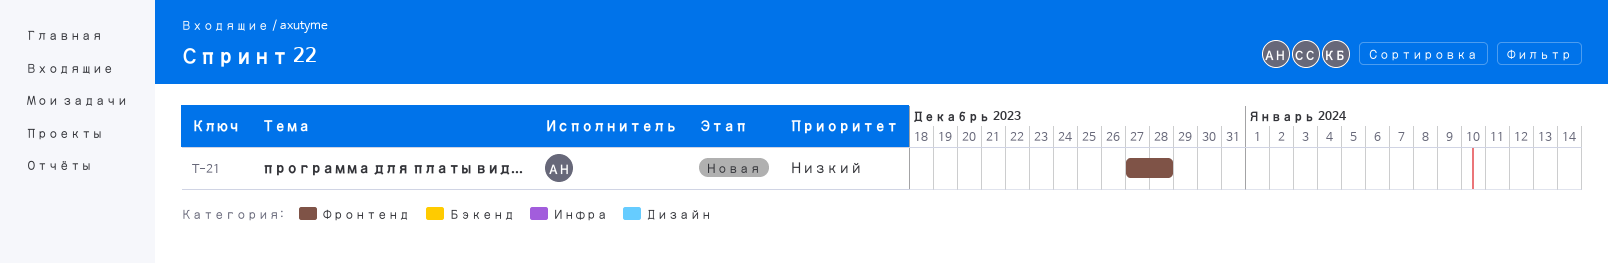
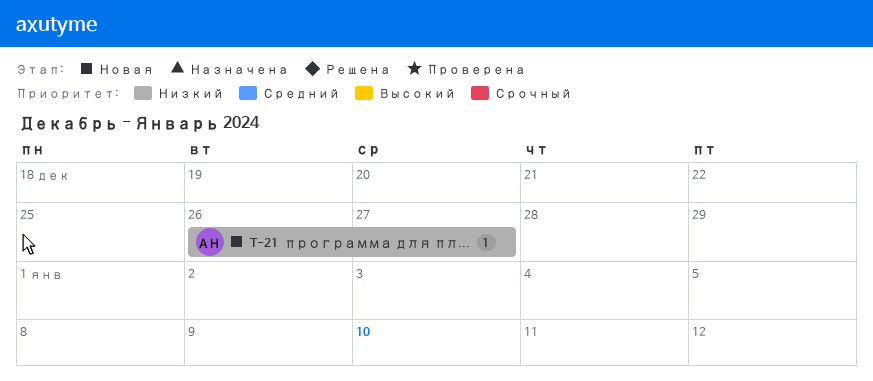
T-21, start: Dec 27 -> Dec 26
T-21, due: Dec 28 -> Dec 27

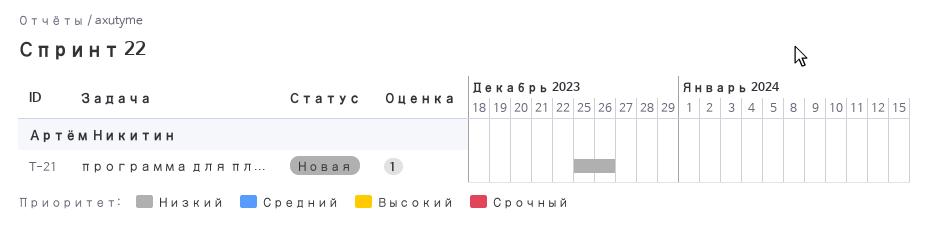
T-21, start: Dec 26 -> Dec 25
T-21, due: Dec 27 -> Dec 26

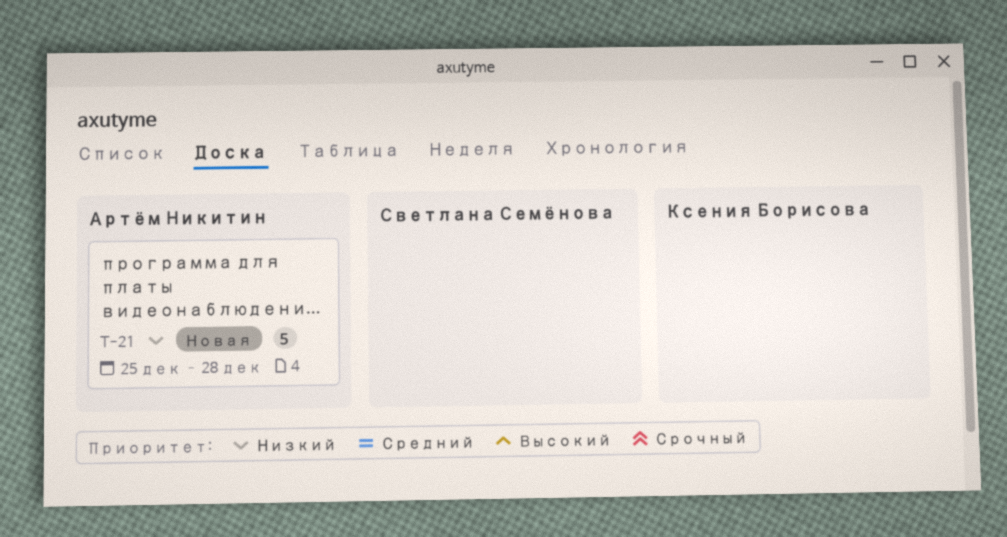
T-21, estimate: 1 -> 5
T-21, due: Dec 26 -> Dec 28

